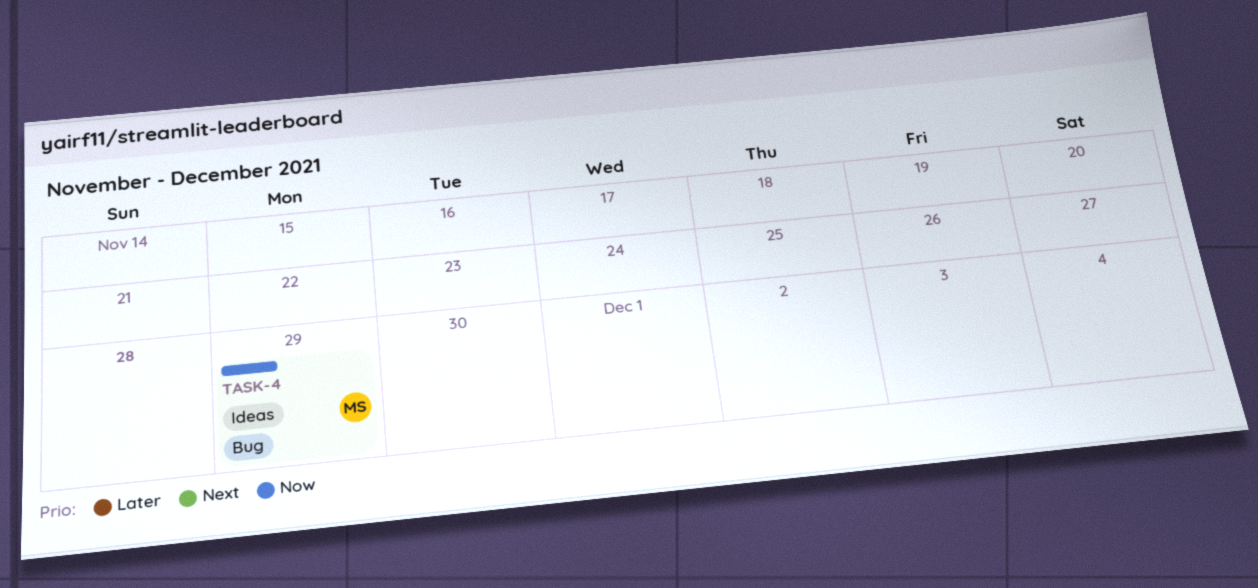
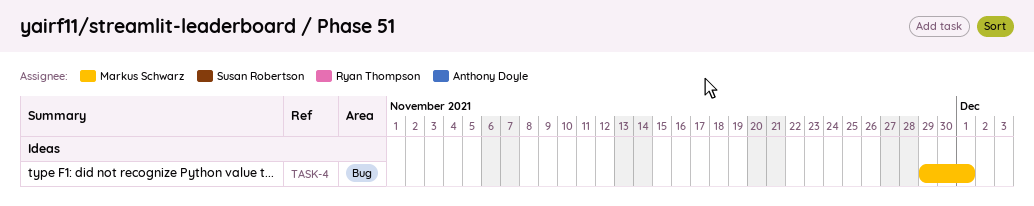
TASK-4, due: Nov 29 -> Dec 1

